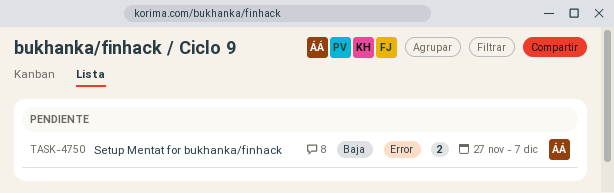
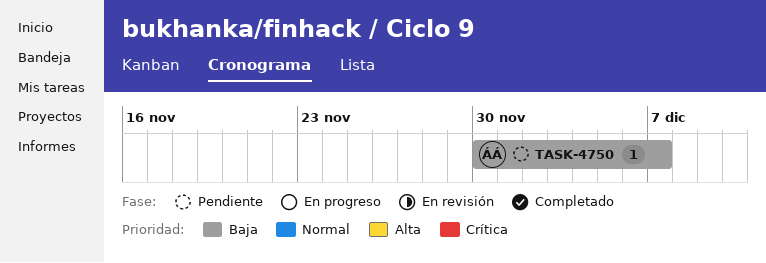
TASK-4750, estimate: 2 -> 1
TASK-4750, start: Nov 27 -> Nov 30

